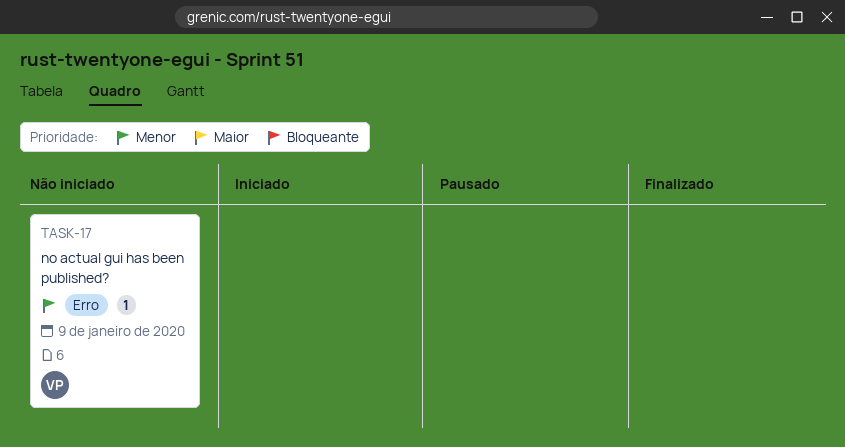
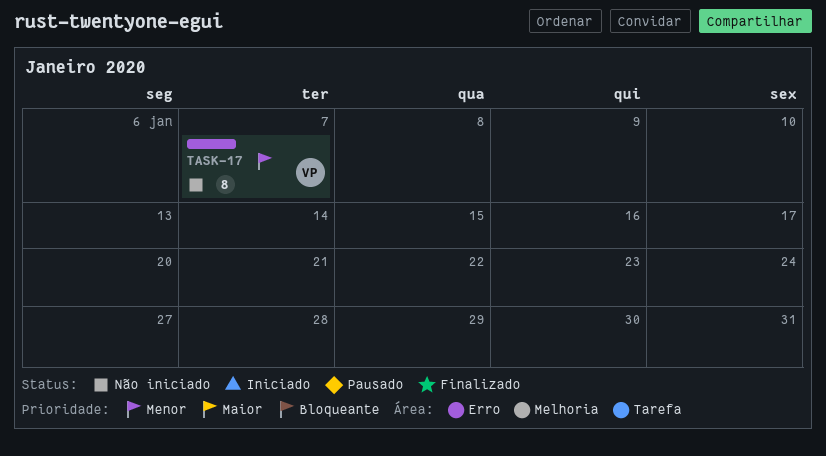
TASK-17, estimate: 1 -> 8
TASK-17, due: Jan 9 -> Jan 7

